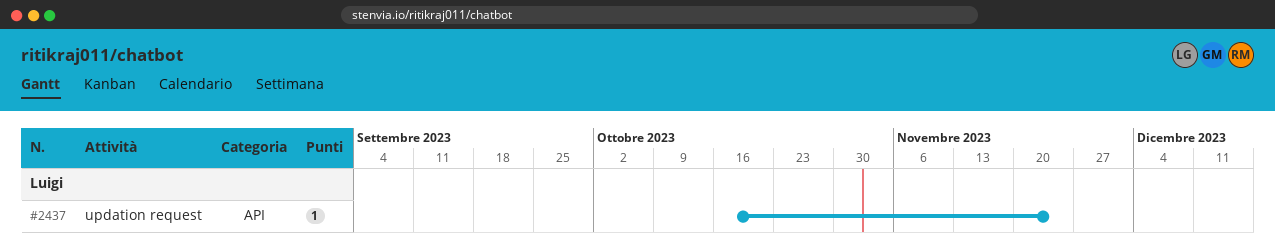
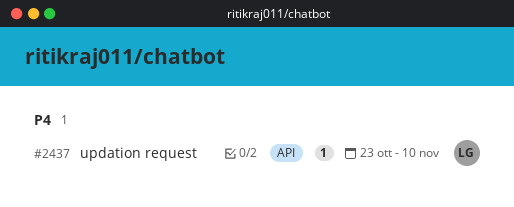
#2437, start: Oct 16 -> Oct 23
#2437, due: Nov 24 -> Nov 10

